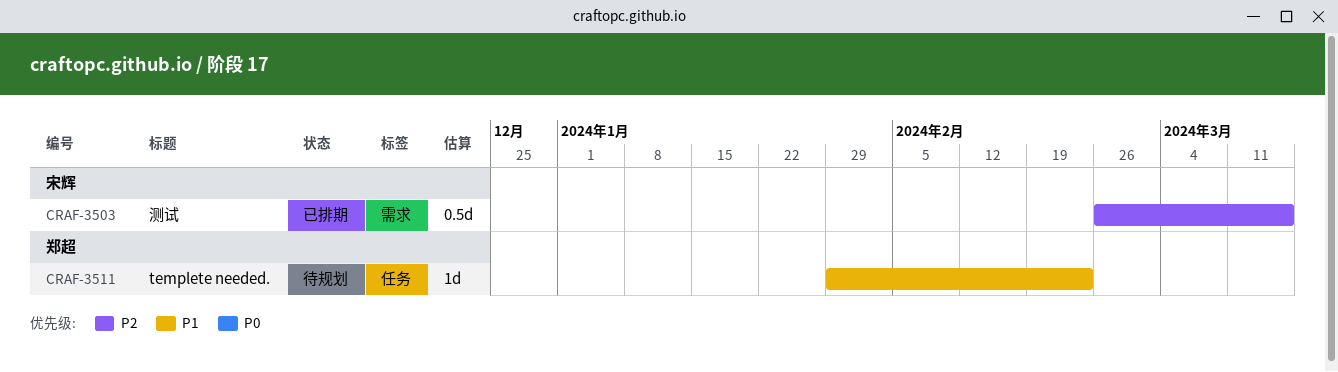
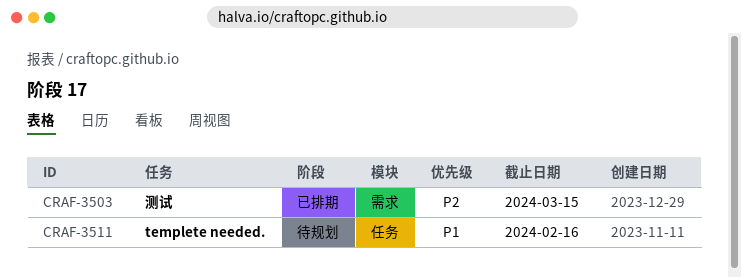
CRAF-3511, due: Feb 23 -> Feb 16

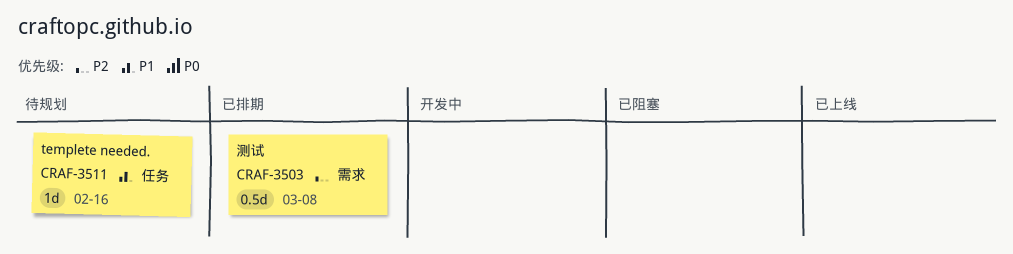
CRAF-3503, due: Mar 15 -> Mar 8

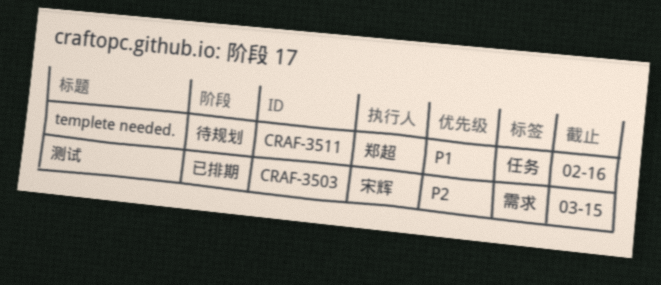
CRAF-3503, due: Mar 8 -> Mar 15

